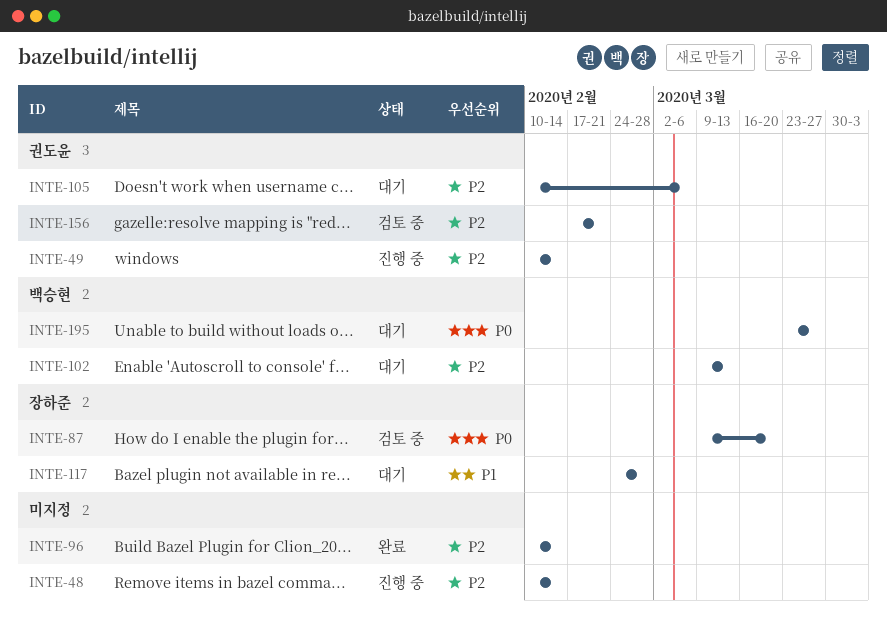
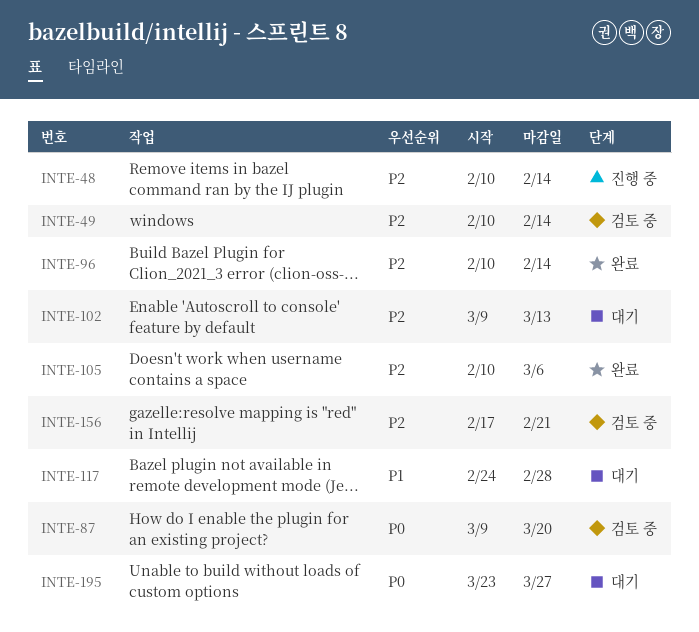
INTE-49, status: 진행 중 -> 검토 중
INTE-105, status: 대기 -> 완료

